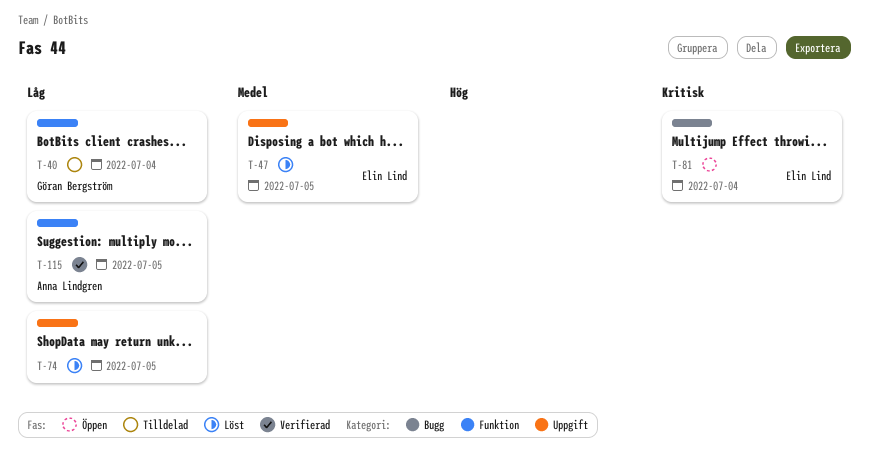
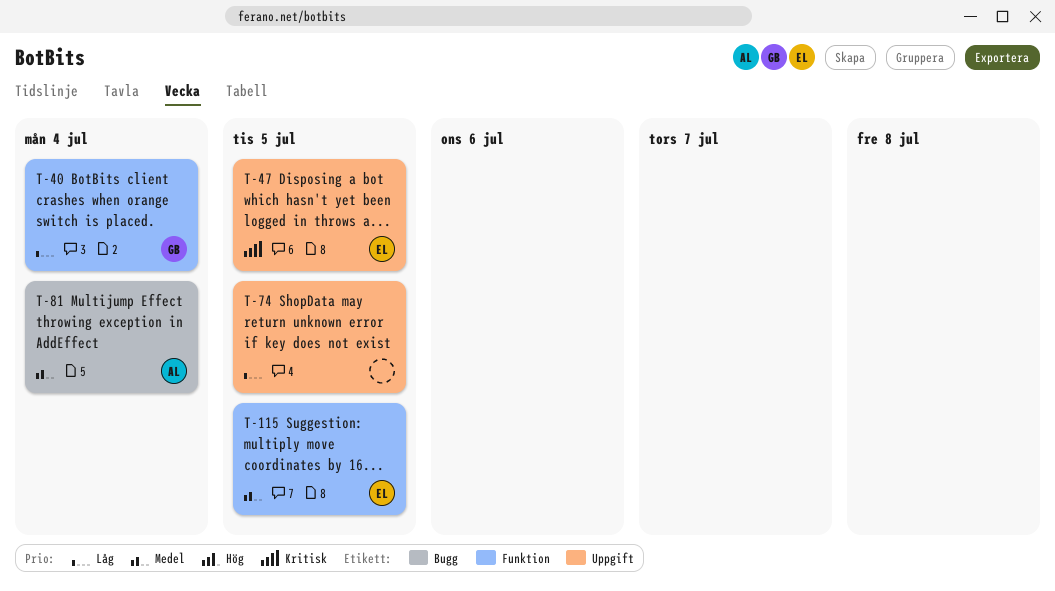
T-47, priority: Medel -> Kritisk
T-81, owner: Elin Lind -> Anna Lindgren
T-81, priority: Kritisk -> Medel
T-115, owner: Anna Lindgren -> Elin Lind
T-115, priority: Låg -> Medel

